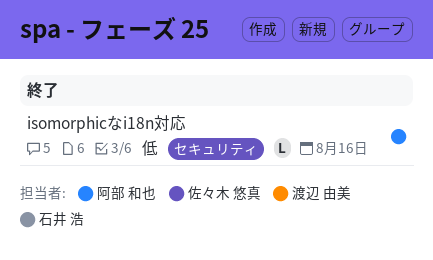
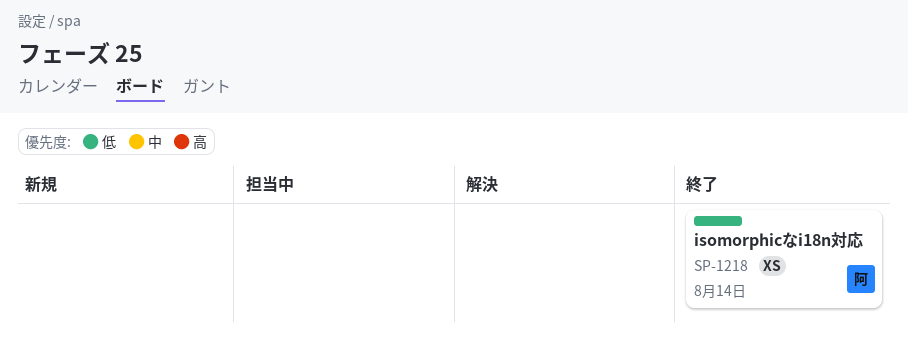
isomorphicなi18n対応, estimate: L -> XS
isomorphicなi18n対応, due: Aug 16 -> Aug 14

